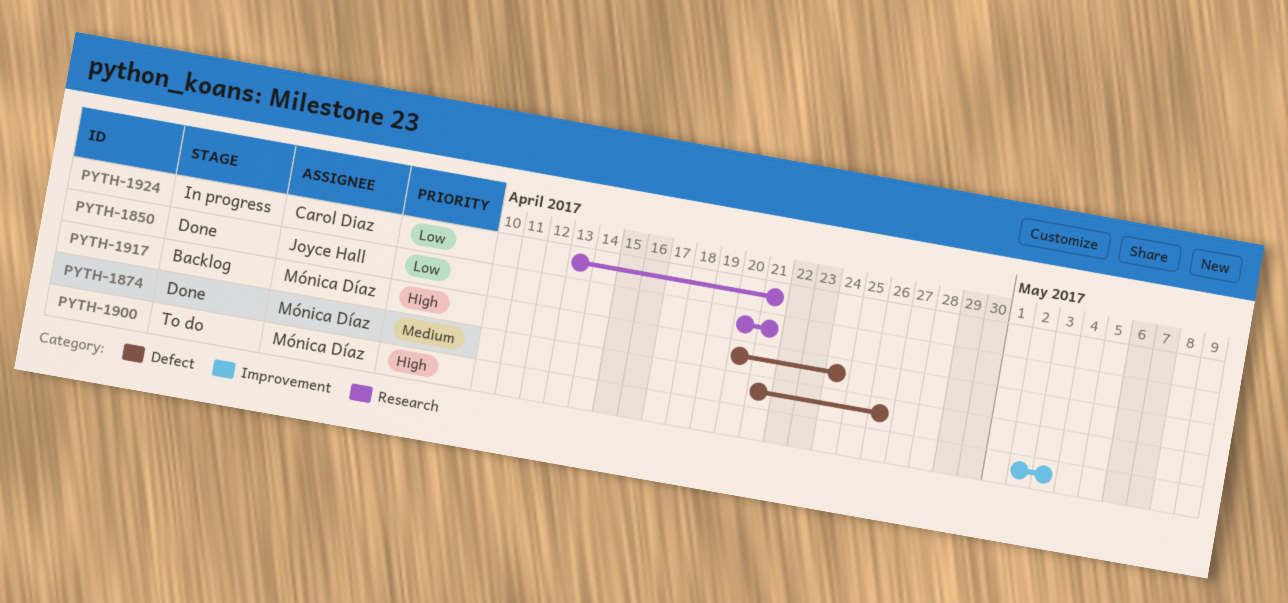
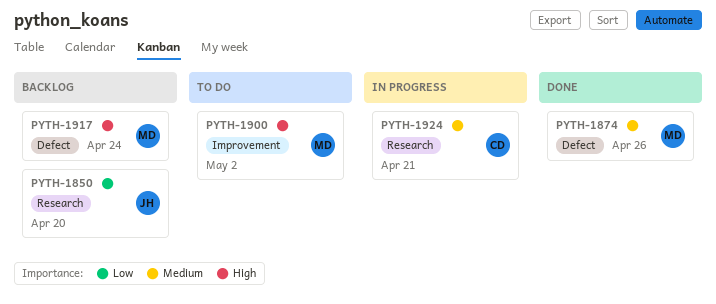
PYTH-1850, status: Done -> Backlog
PYTH-1850, due: Apr 21 -> Apr 20
PYTH-1900, due: May 3 -> May 2
PYTH-1924, priority: Low -> Medium

